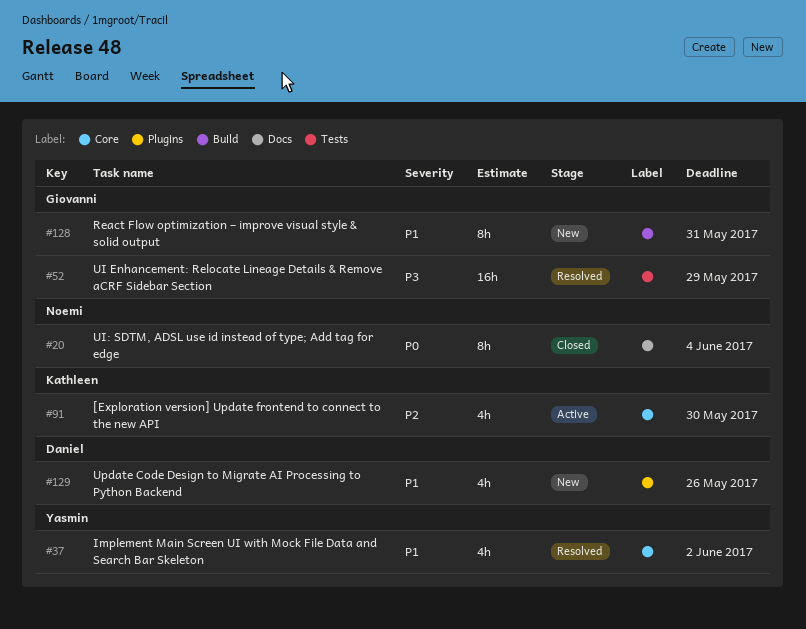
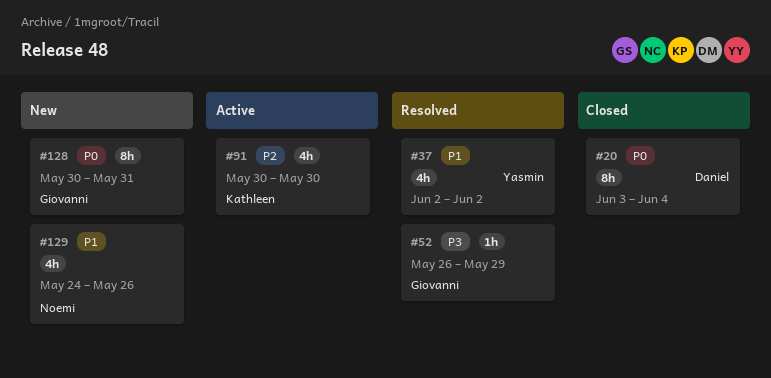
#20, owner: Noemi -> Daniel
#52, estimate: 16h -> 1h
#128, priority: P1 -> P0
#129, owner: Daniel -> Noemi

